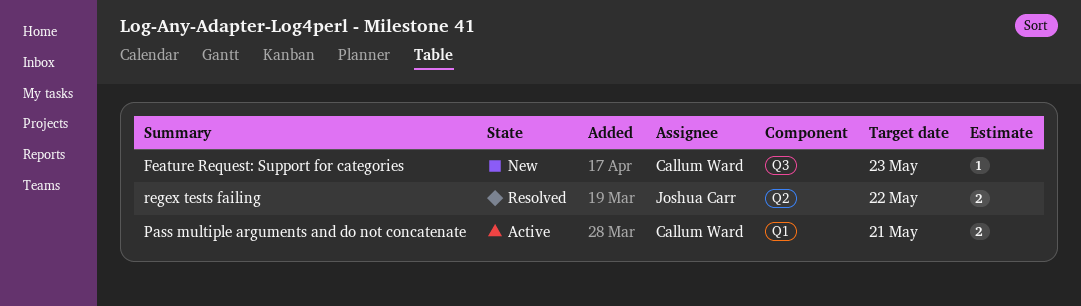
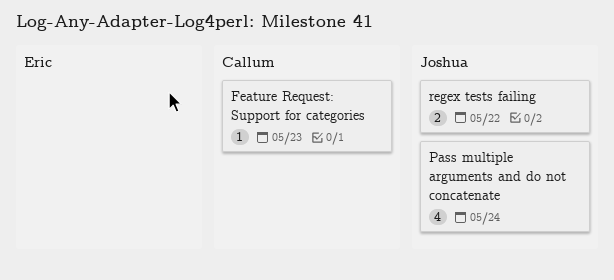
Pass multiple arguments and do not concatenate, owner: Callum Ward -> Joshua Carr
Pass multiple arguments and do not concatenate, estimate: 2 -> 4
Pass multiple arguments and do not concatenate, due: May 21 -> May 24

